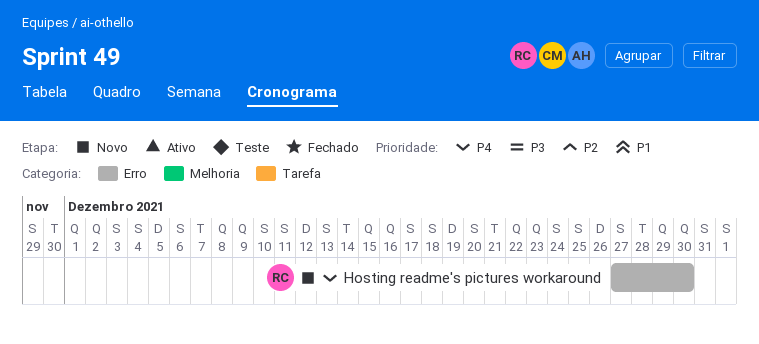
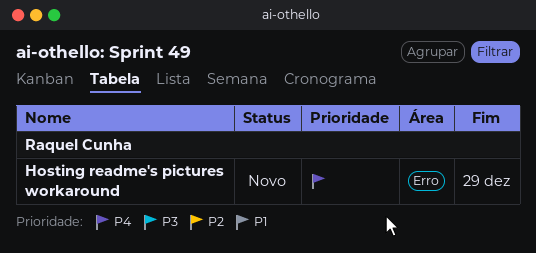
Hosting readme's pictures workaround, due: Dec 30 -> Dec 29

